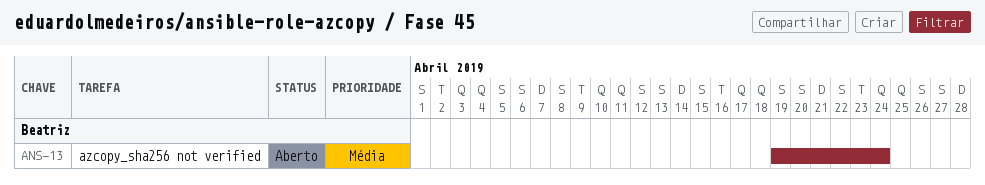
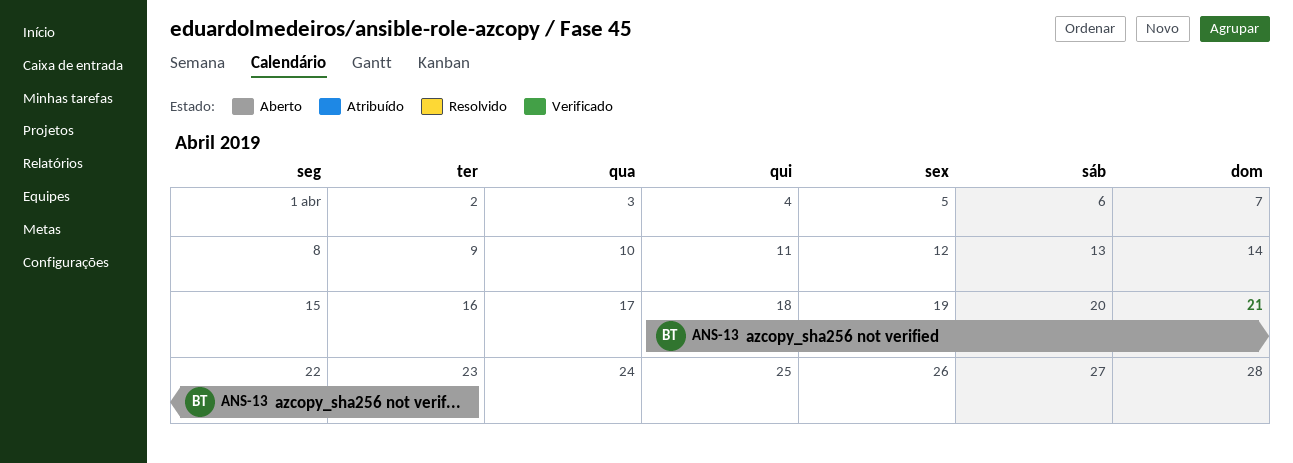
ANS-13, start: Apr 19 -> Apr 18
ANS-13, due: Apr 24 -> Apr 23

